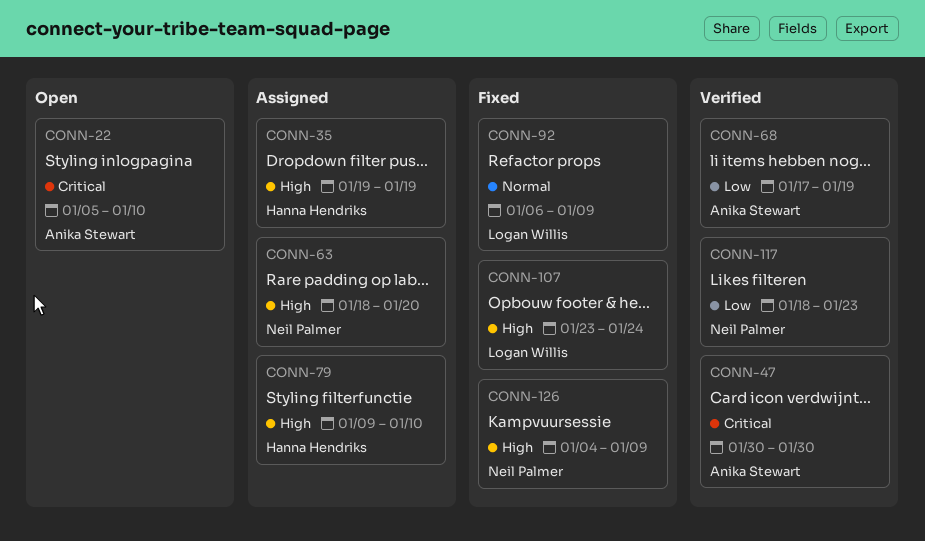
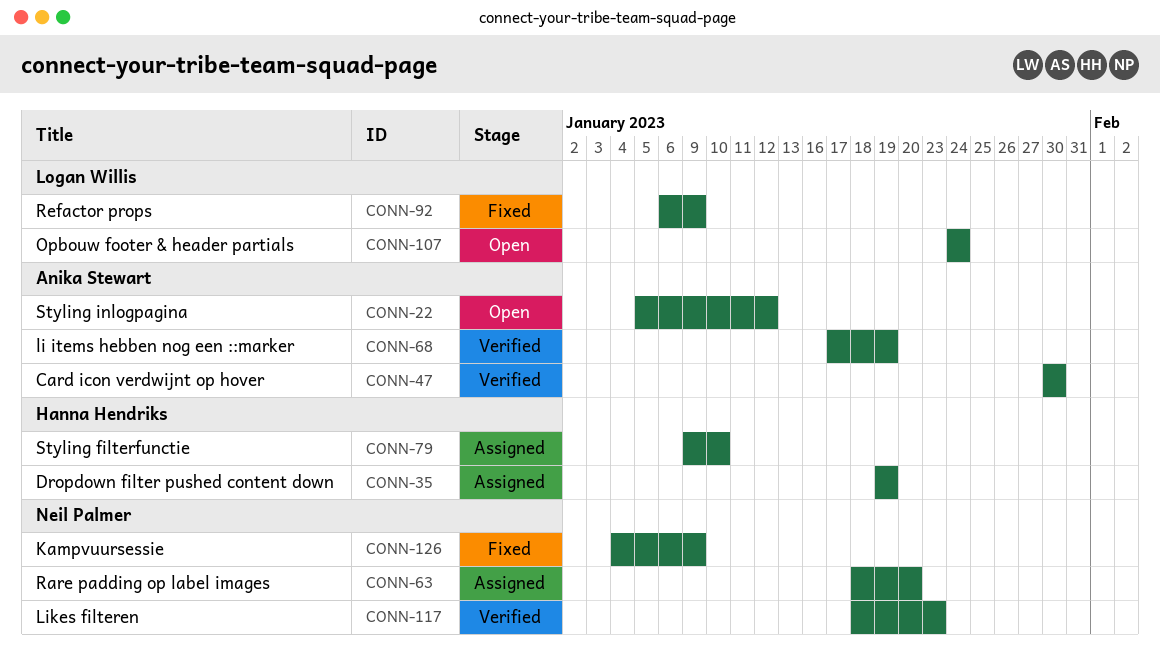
CONN-22, due: Jan 10 -> Jan 12
CONN-107, status: Fixed -> Open
CONN-107, start: Jan 23 -> Jan 24

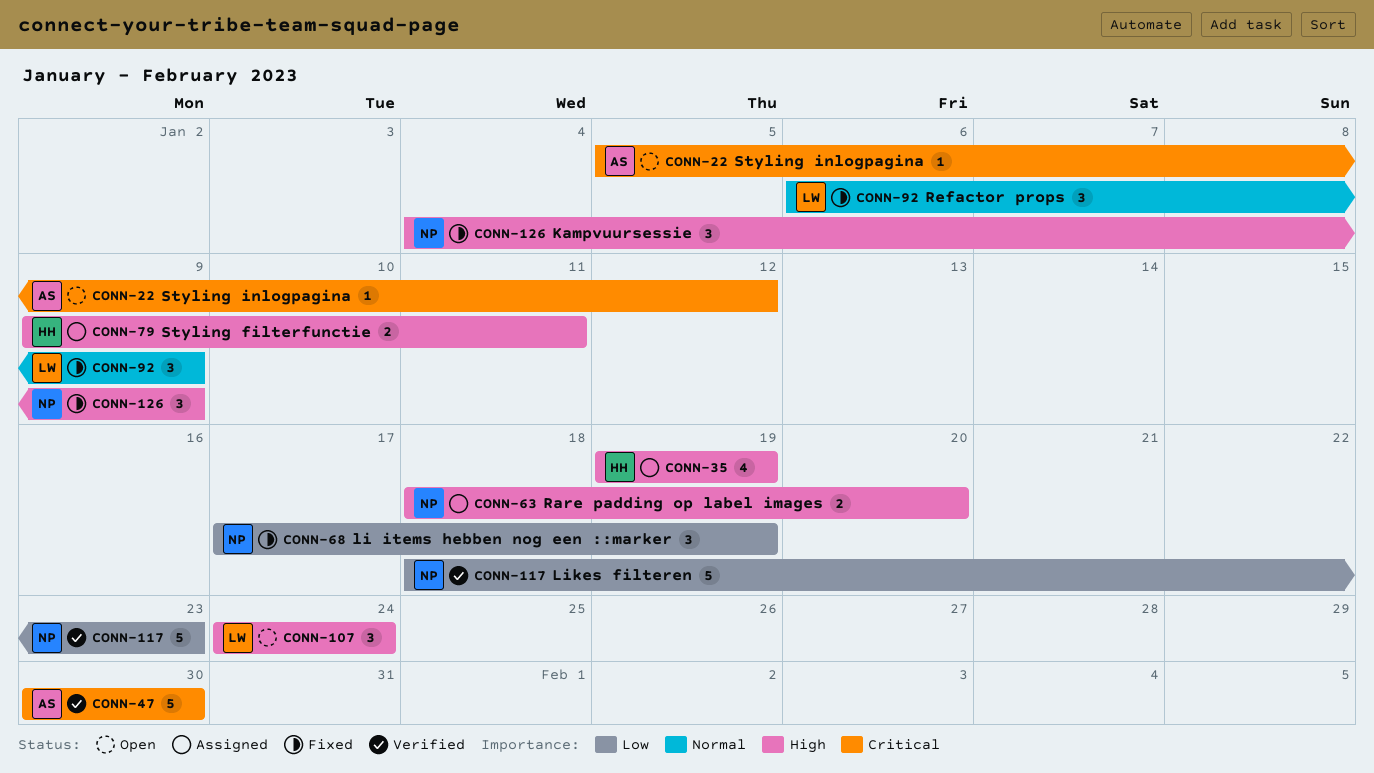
CONN-68, status: Verified -> Fixed
CONN-68, owner: Anika Stewart -> Neil Palmer
CONN-79, due: Jan 10 -> Jan 11

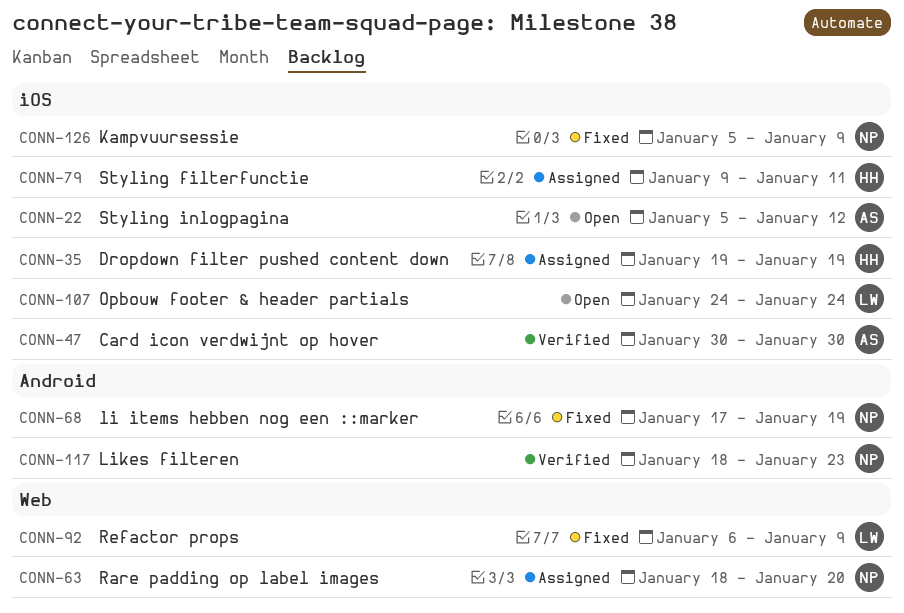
CONN-126, start: Jan 4 -> Jan 5

